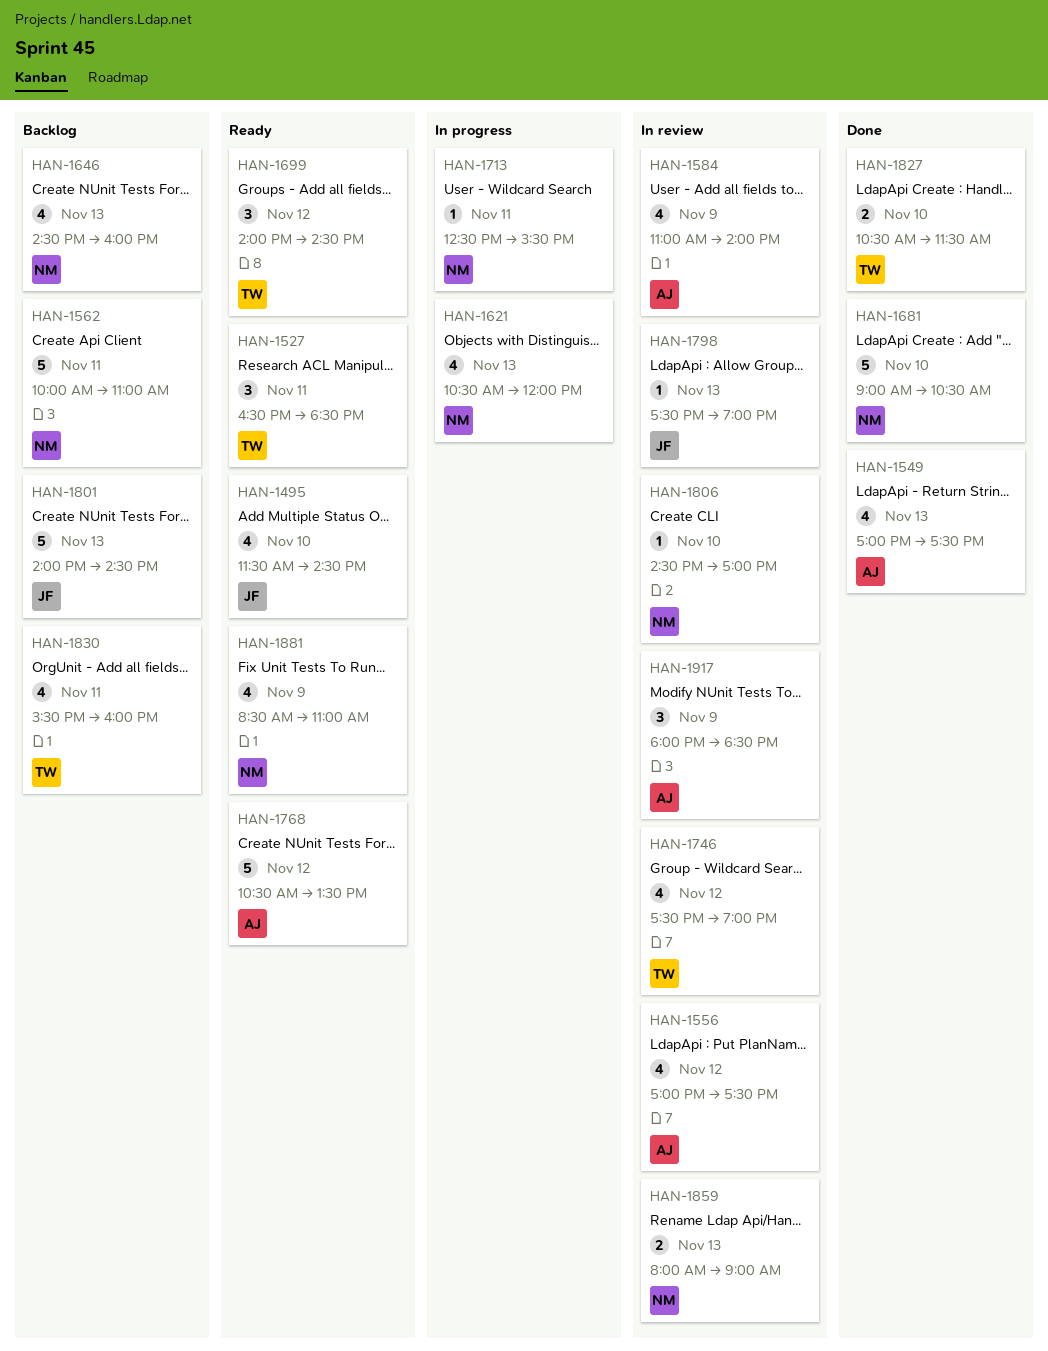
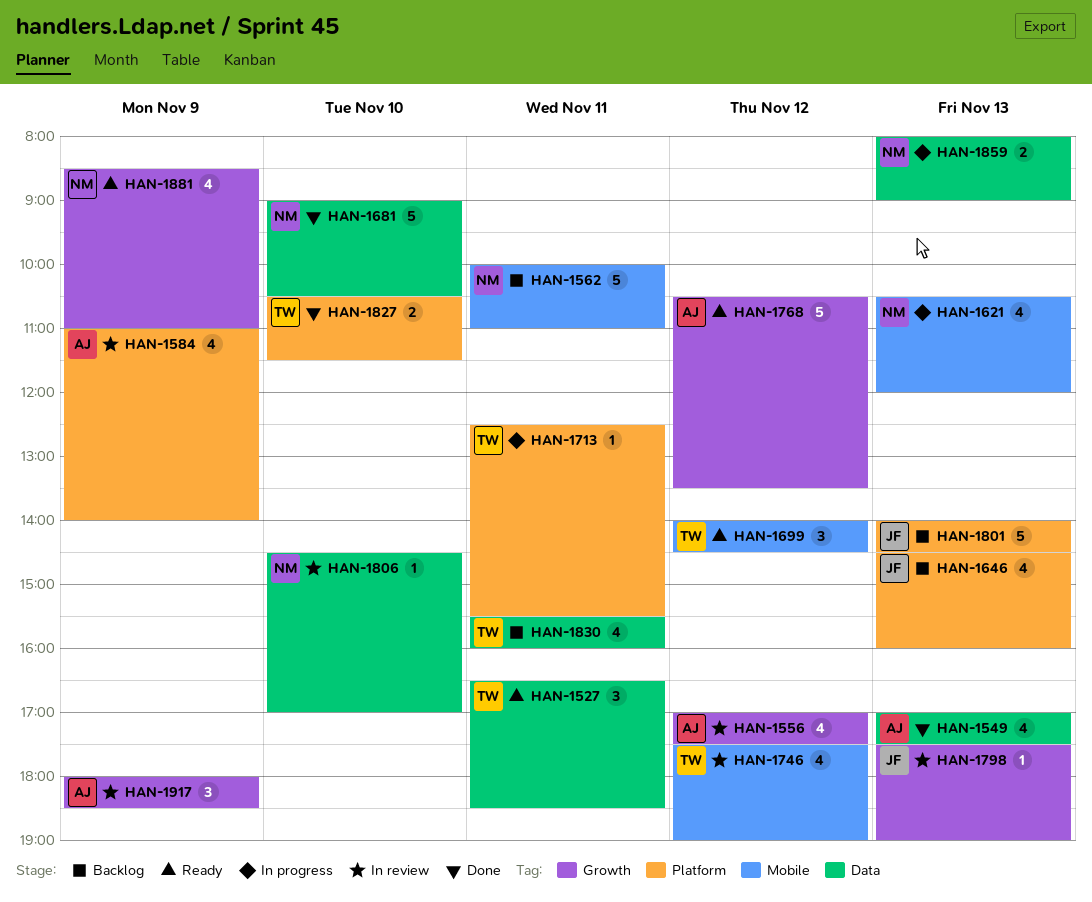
HAN-1495: present -> none
HAN-1646, owner: NM -> JF
HAN-1713, owner: NM -> TW
HAN-1859, status: In review -> In progress

